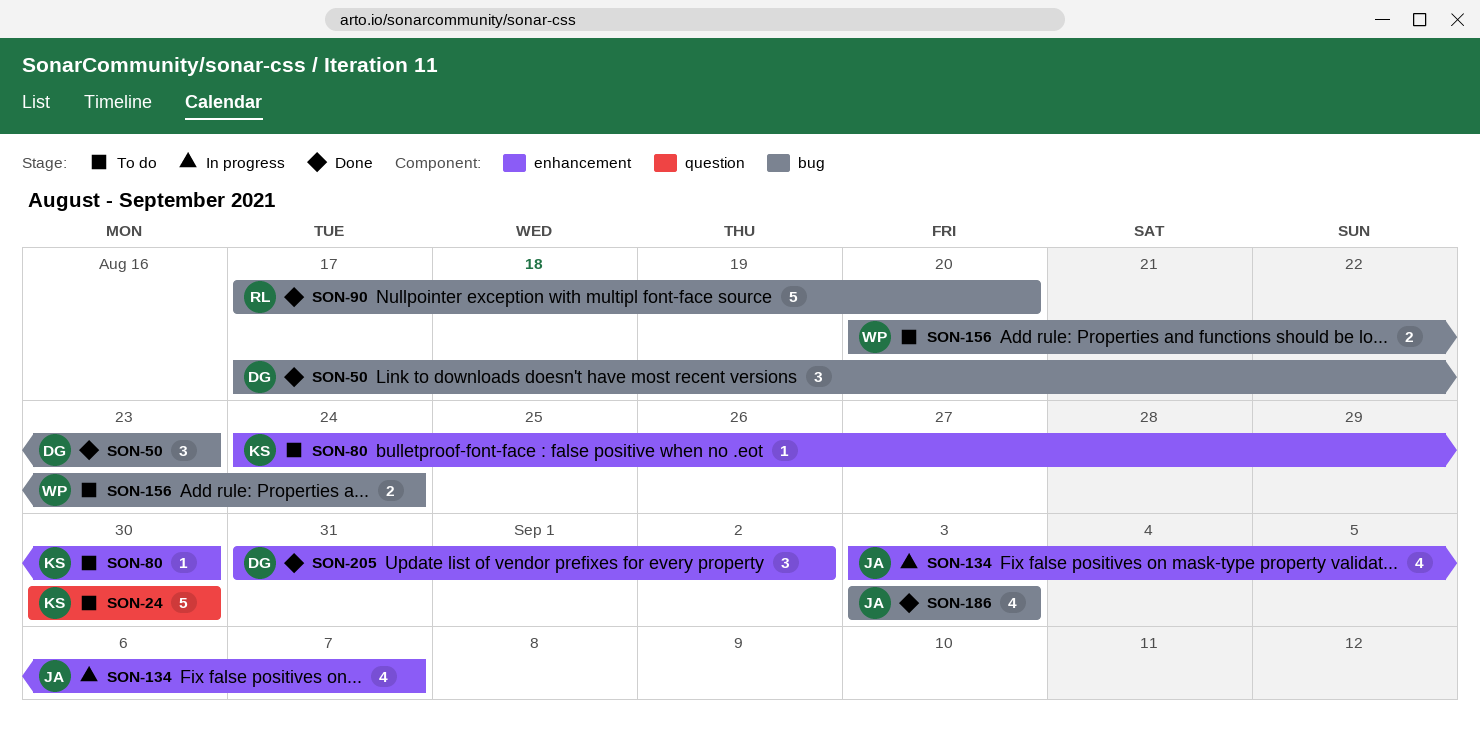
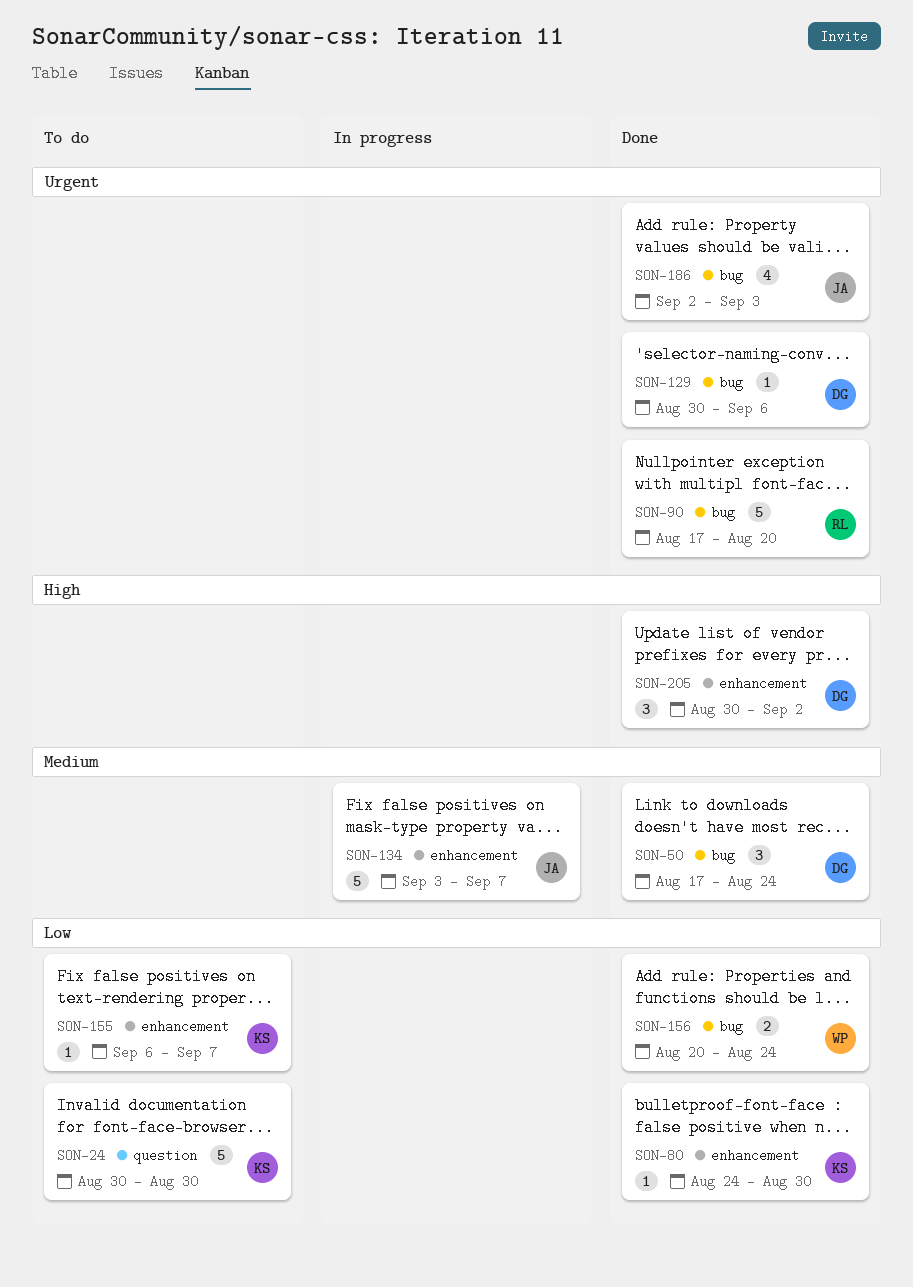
SON-50, due: Aug 23 -> Aug 24
SON-80, status: To do -> Done
SON-129: none -> present
SON-134, estimate: 4 -> 5
SON-155: none -> present
SON-156, status: To do -> Done
SON-186, start: Sep 3 -> Sep 2
SON-205, start: Aug 31 -> Aug 30

